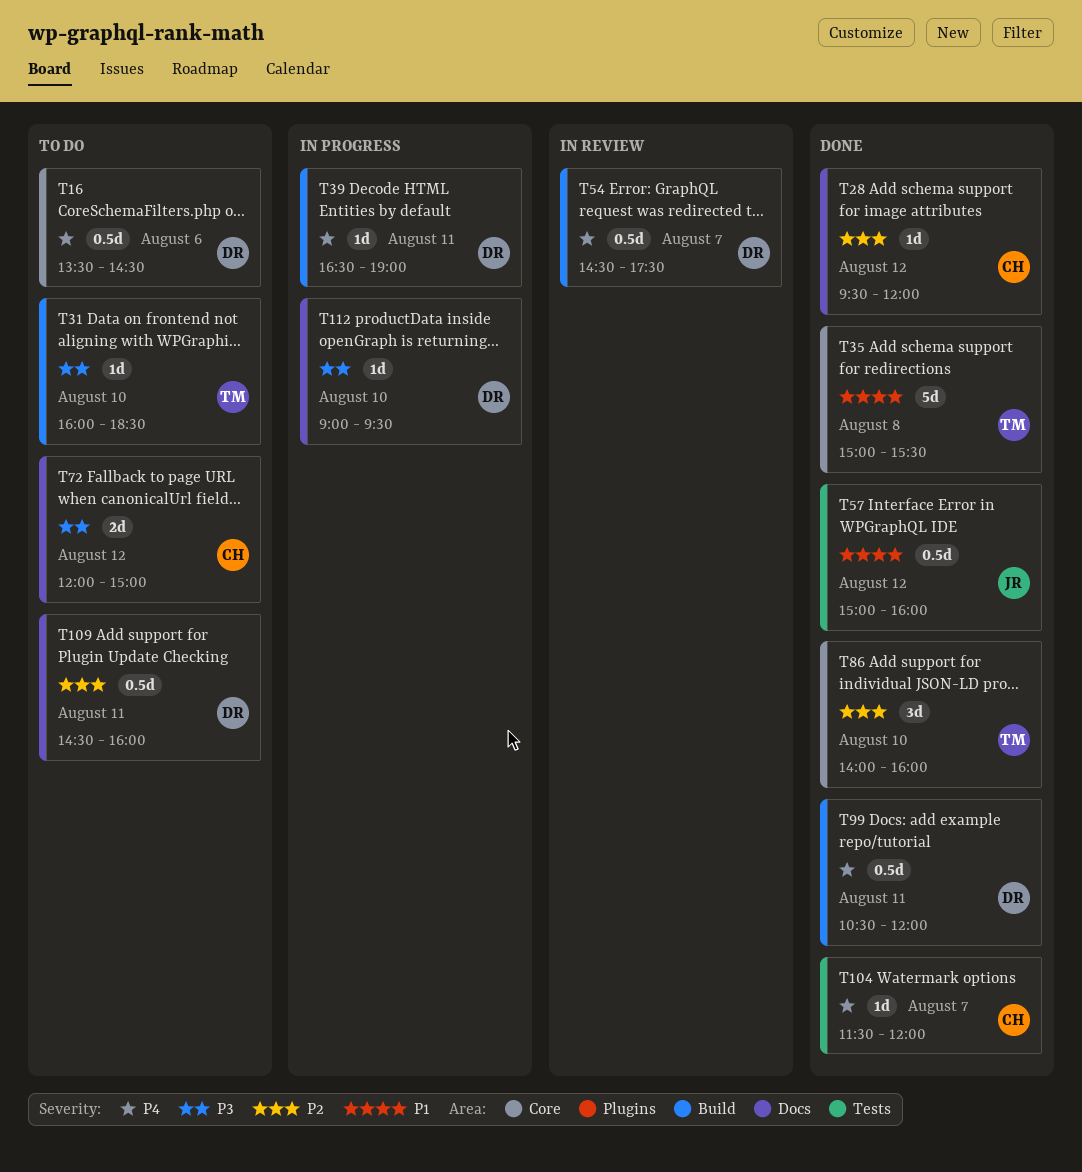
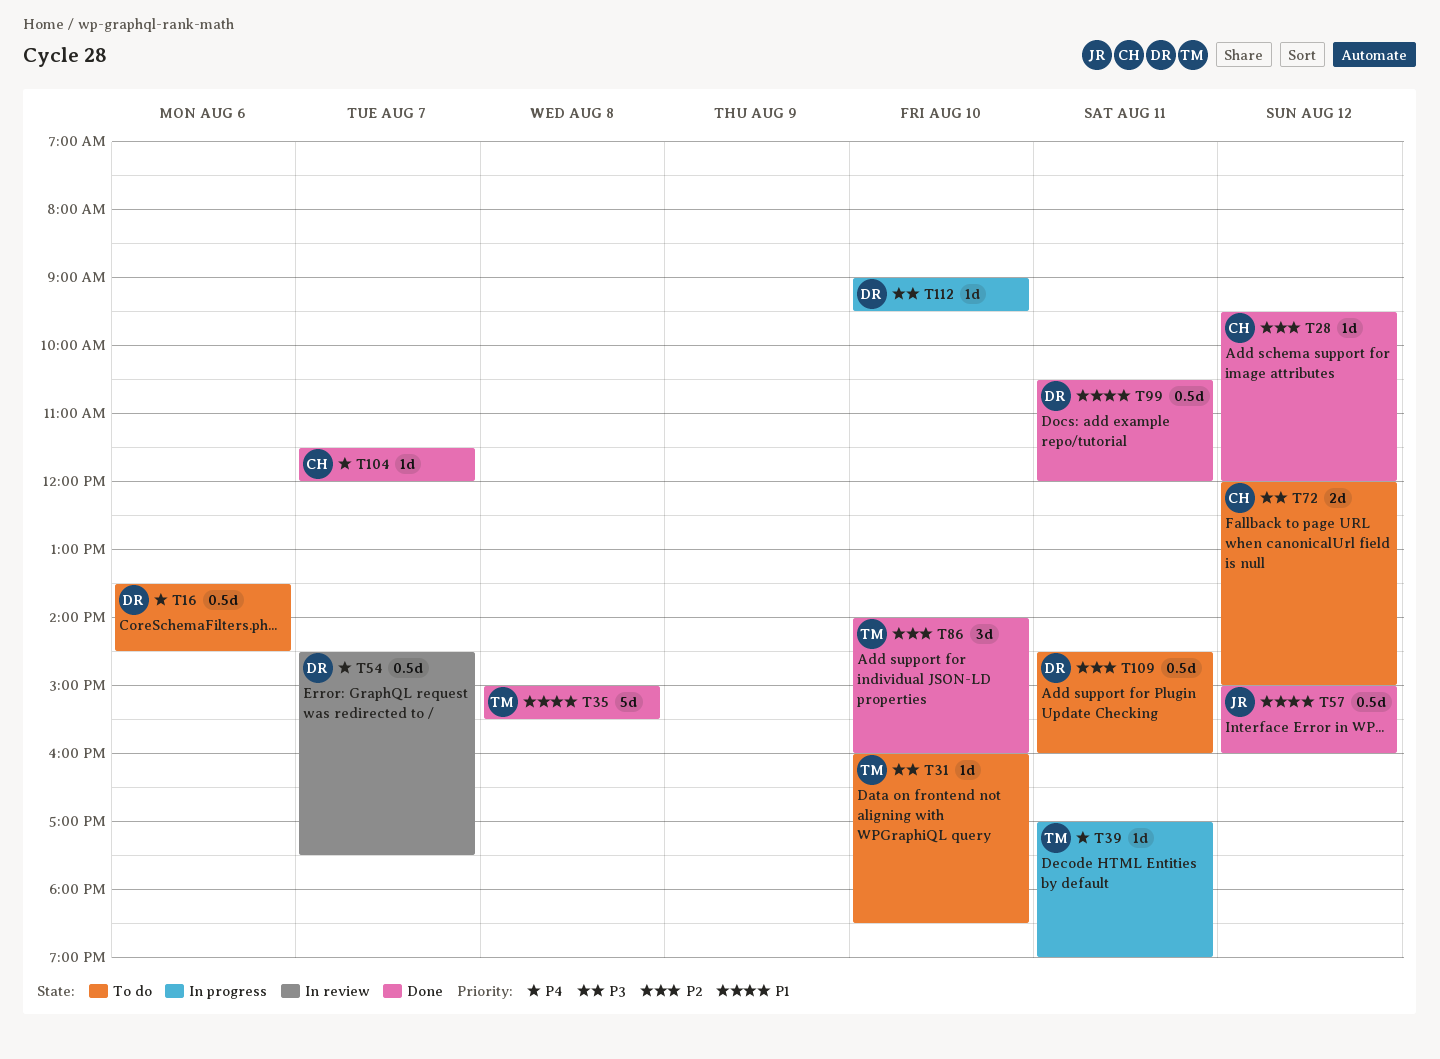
T39, owner: DR -> TM
T39, begins: 16:30 -> 17:00
T99, priority: P4 -> P1

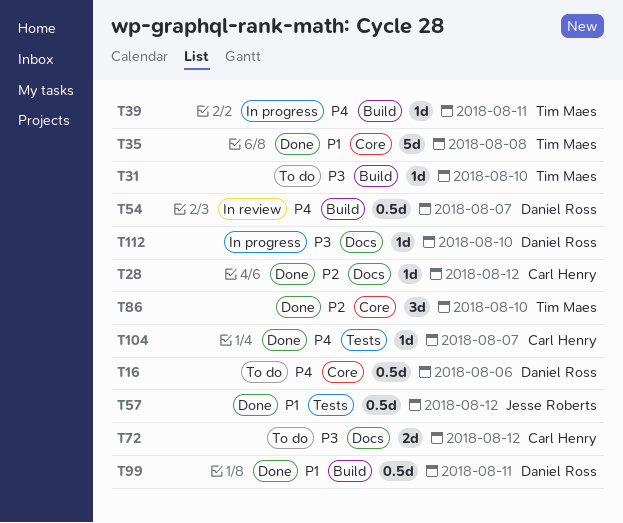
T109: present -> none

